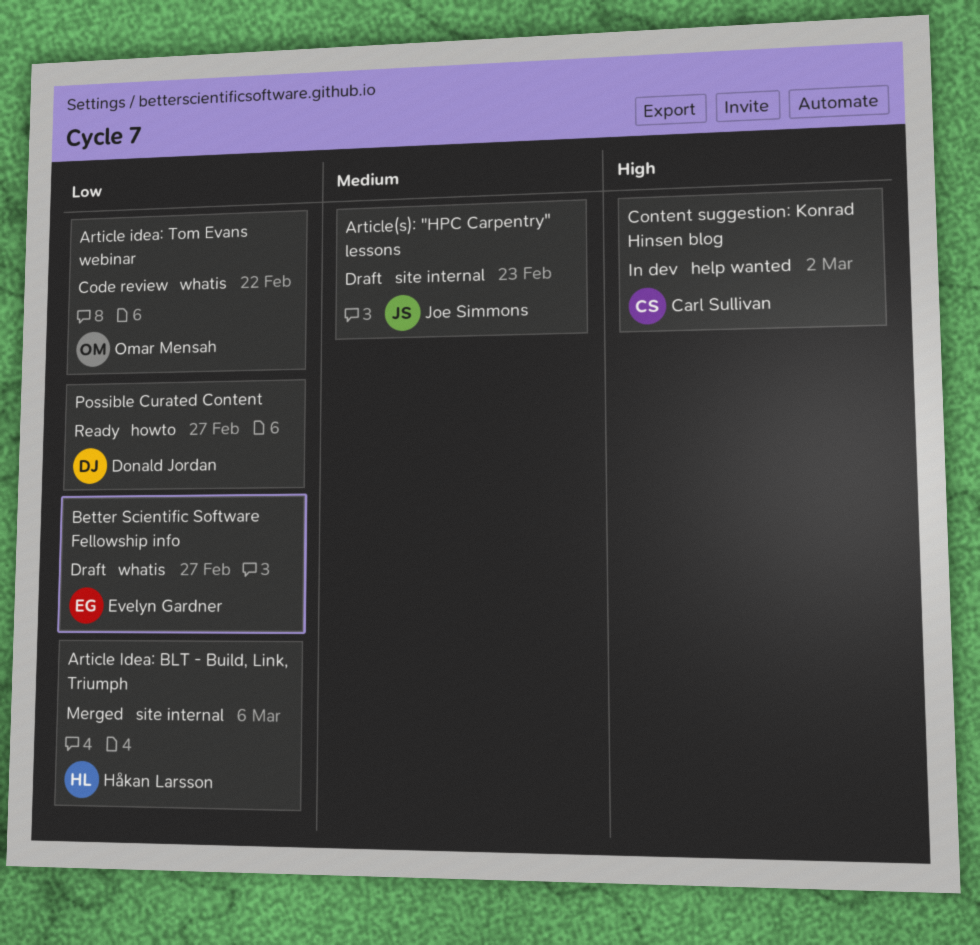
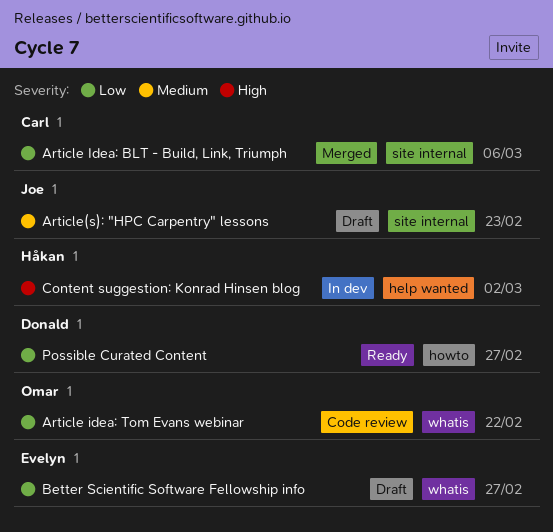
Article Idea: BLT - Build, Link, Triumph, owner: Håkan Larsson -> Carl Sullivan
Content suggestion: Konrad Hinsen blog, owner: Carl Sullivan -> Håkan Larsson

